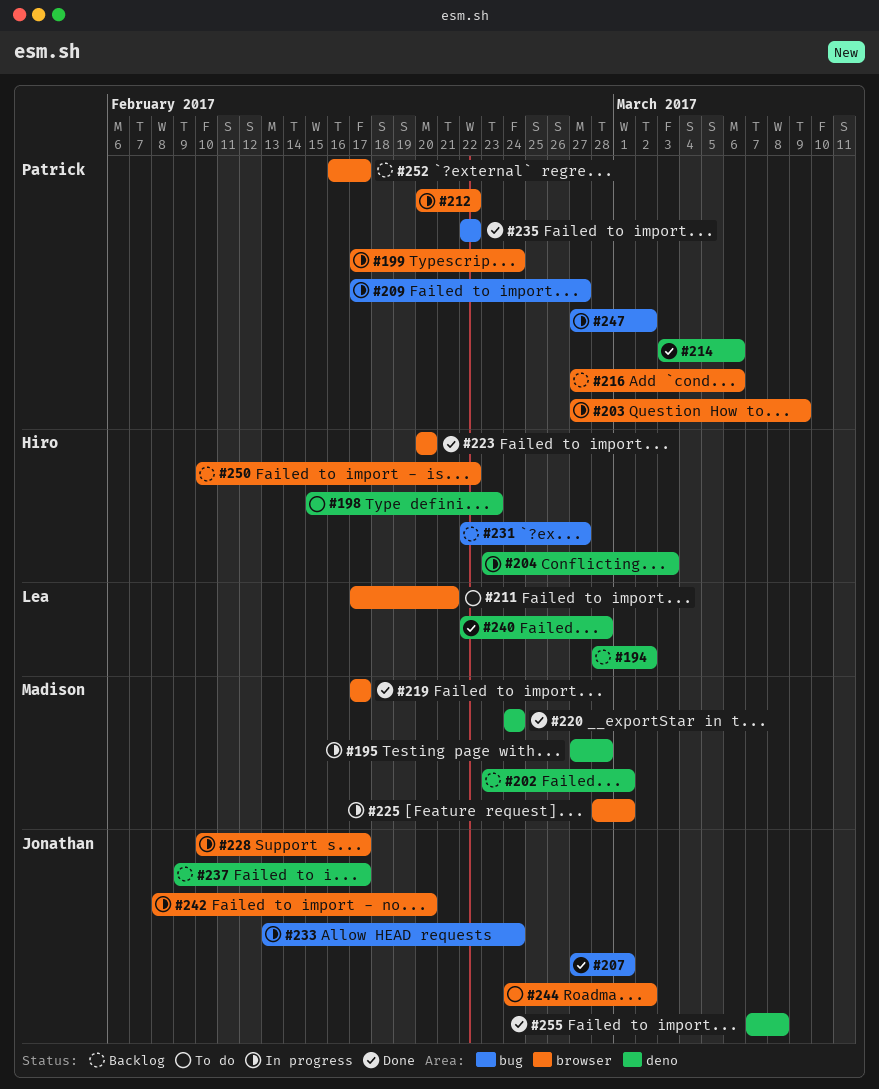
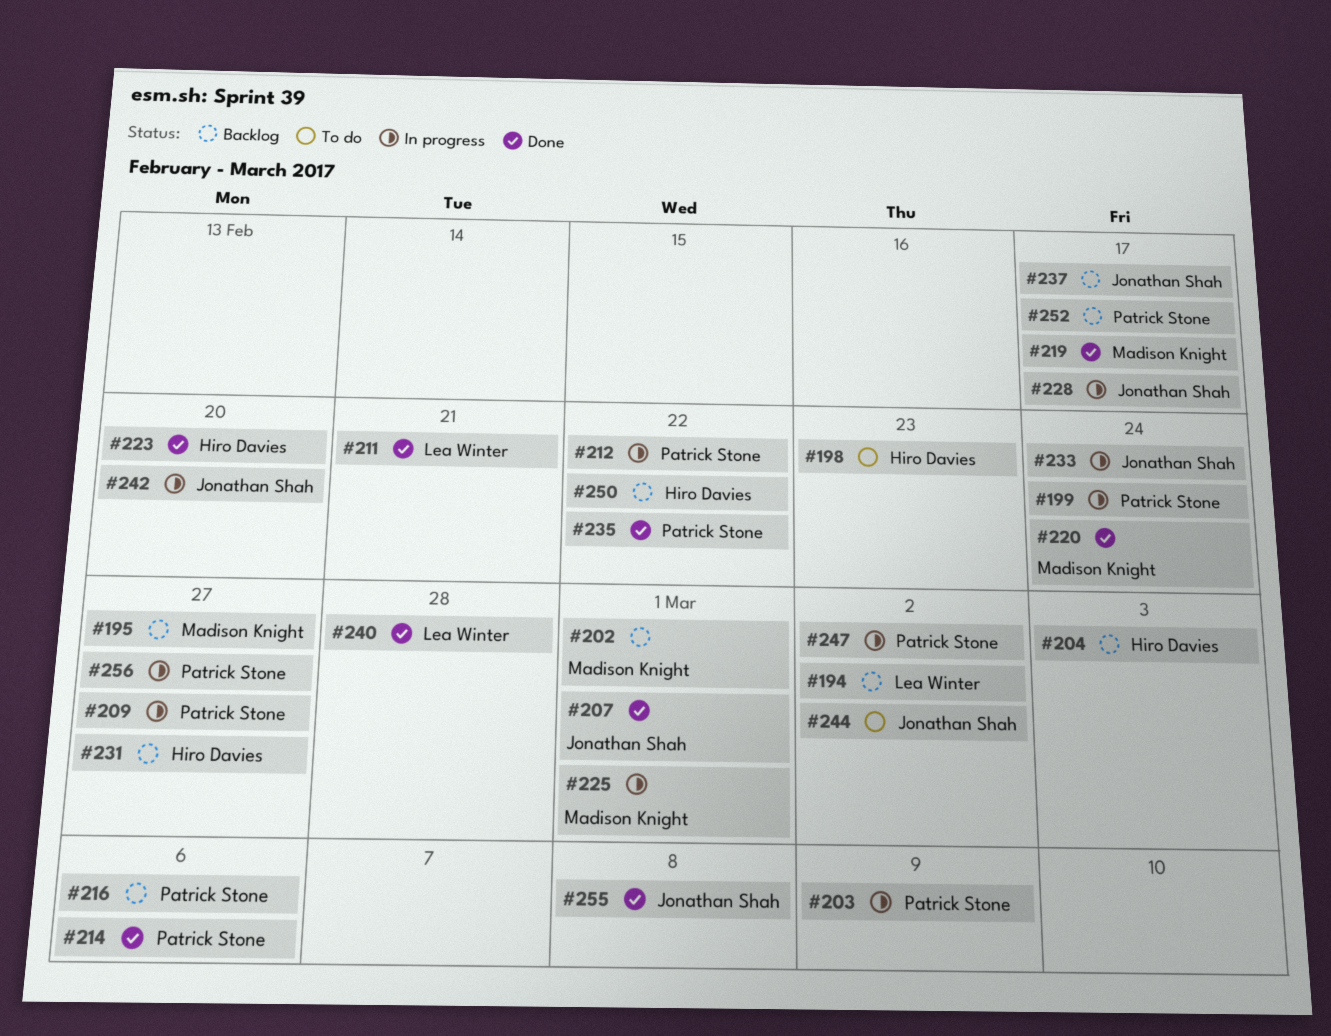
#195, status: In progress -> Backlog
#195, due: Feb 28 -> Feb 27
#204, status: In progress -> Backlog
#211, status: To do -> Done
#256: none -> present

